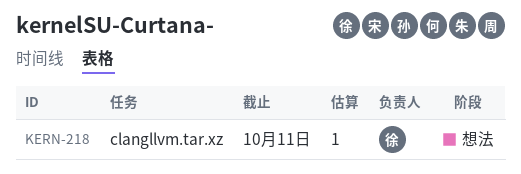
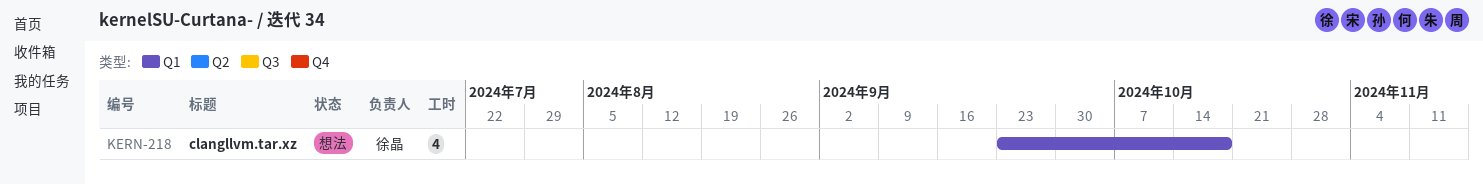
KERN-218, estimate: 1 -> 4
KERN-218, due: Oct 11 -> Oct 18

